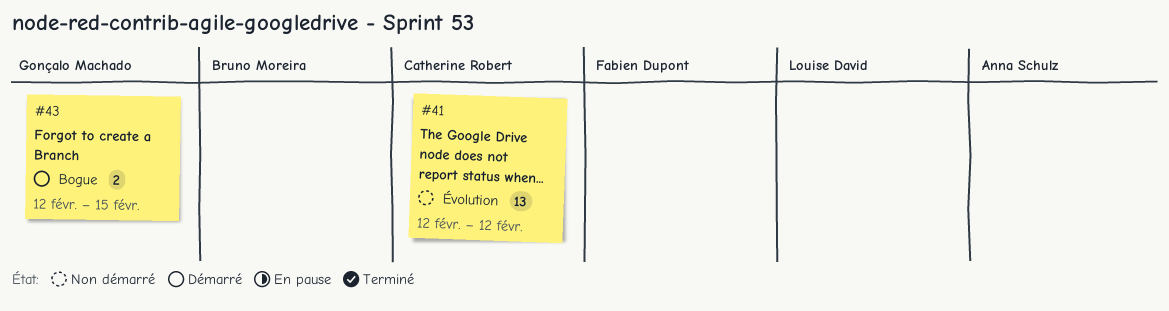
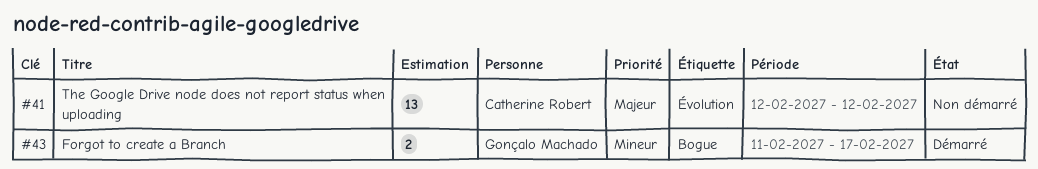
#43, start: Feb 12 -> Feb 11
#43, due: Feb 15 -> Feb 17

